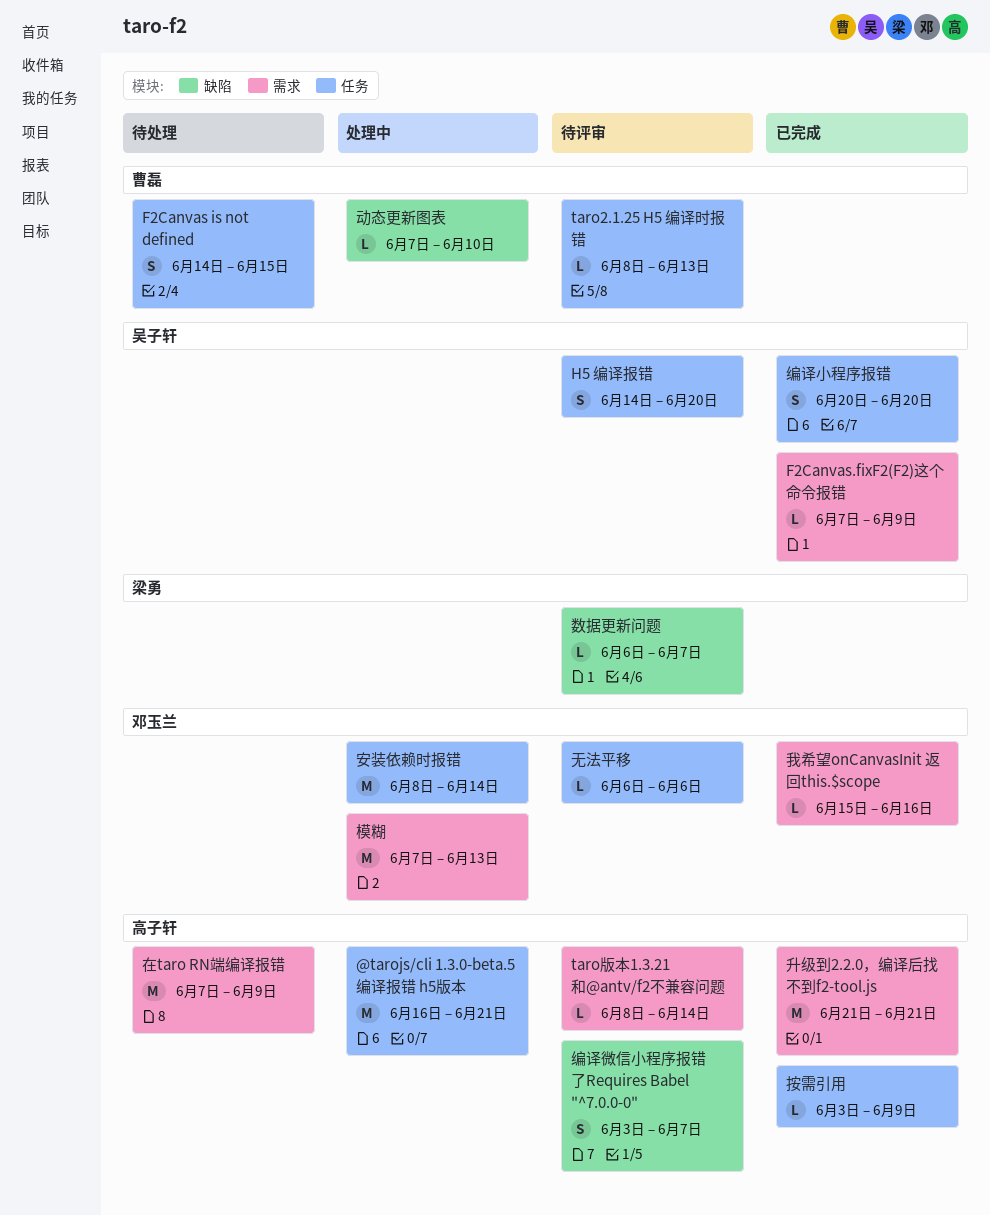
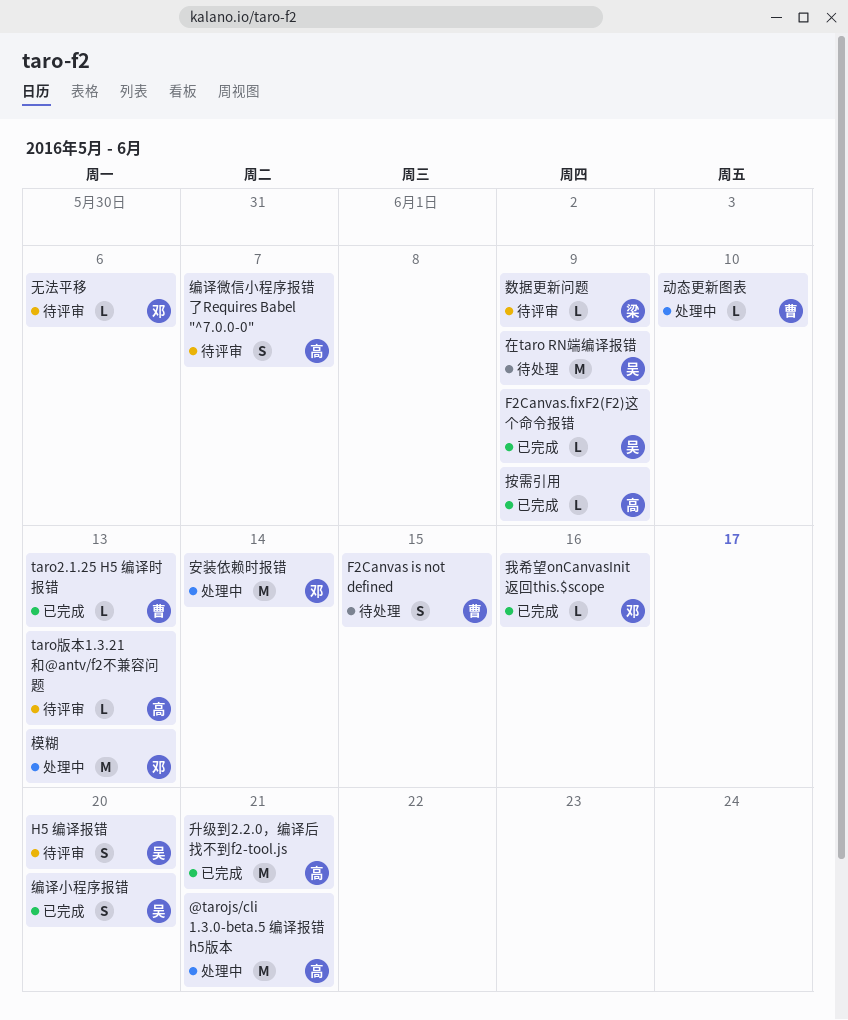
taro2.1.25 H5 编译时报错, status: 待评审 -> 已完成
taro版本1.3.21和@antv/f2不兼容问题, due: Jun 14 -> Jun 13
在taro RN端编译报错, owner: 高子轩 -> 吴子轩
数据更新问题, due: Jun 7 -> Jun 9

